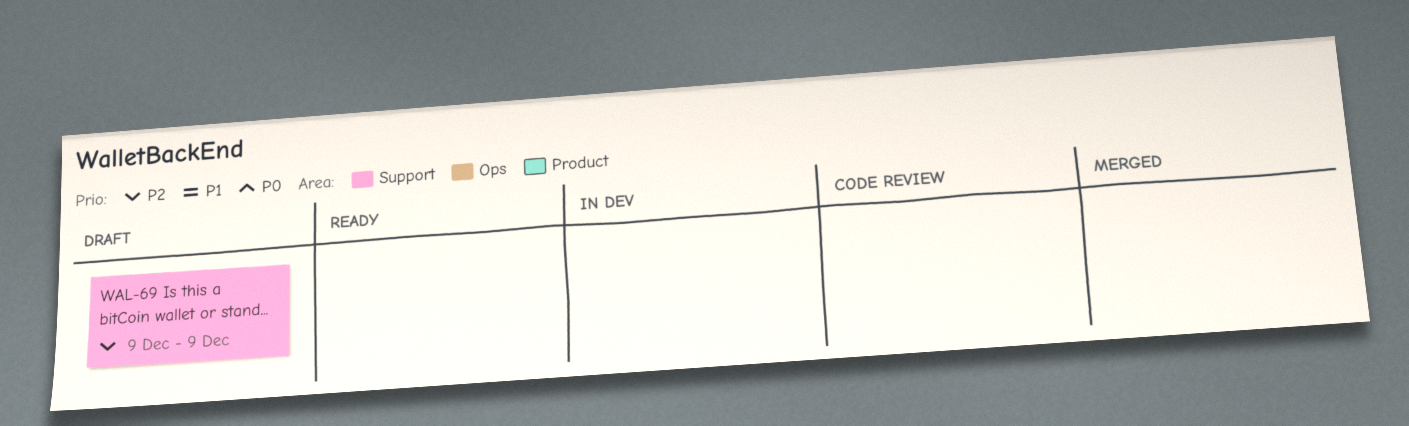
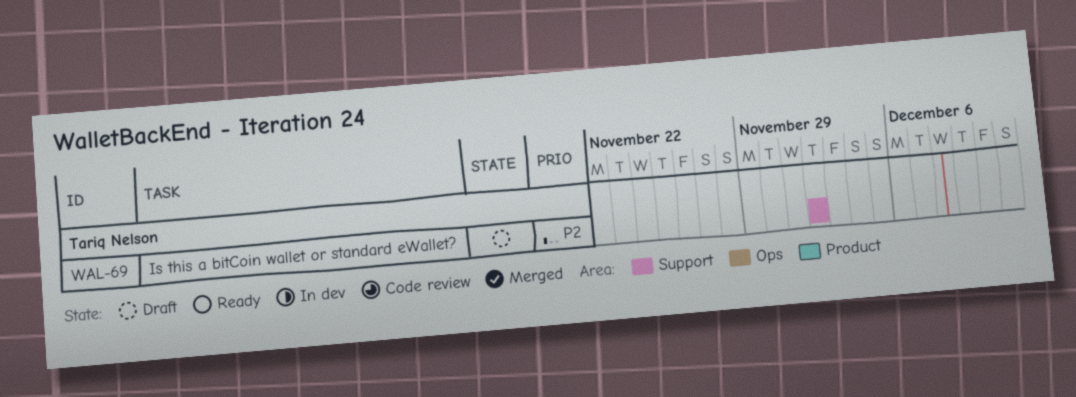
WAL-69, start: Dec 9 -> Dec 2
WAL-69, due: Dec 9 -> Dec 2

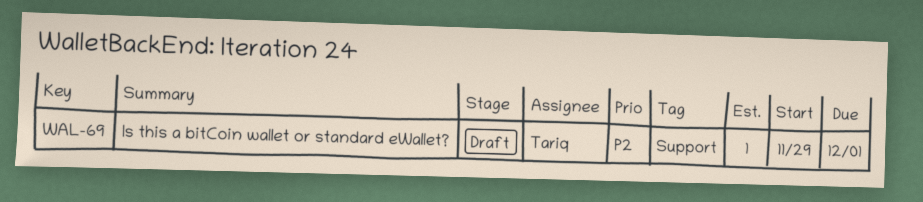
WAL-69, start: Dec 2 -> Nov 29
WAL-69, due: Dec 2 -> Dec 1

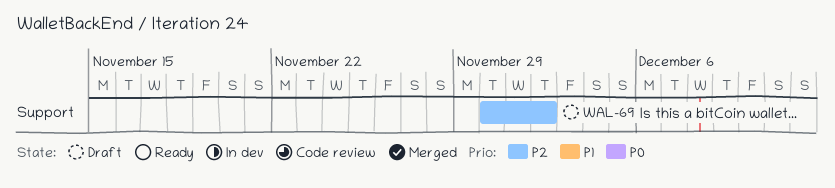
WAL-69, start: Nov 29 -> Nov 30
WAL-69, due: Dec 1 -> Dec 2

